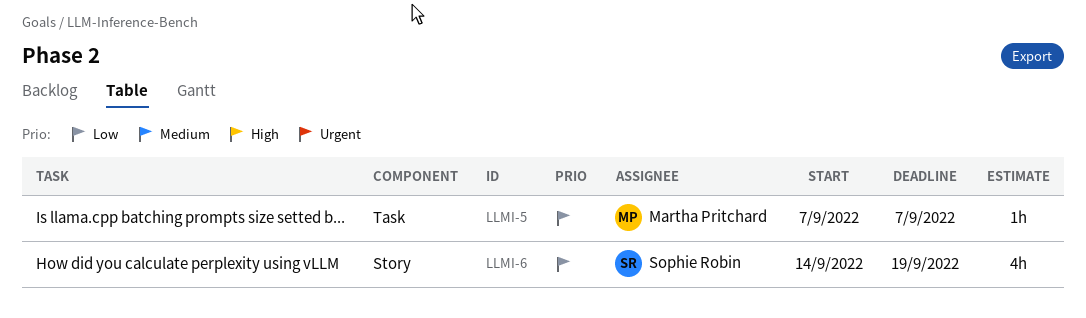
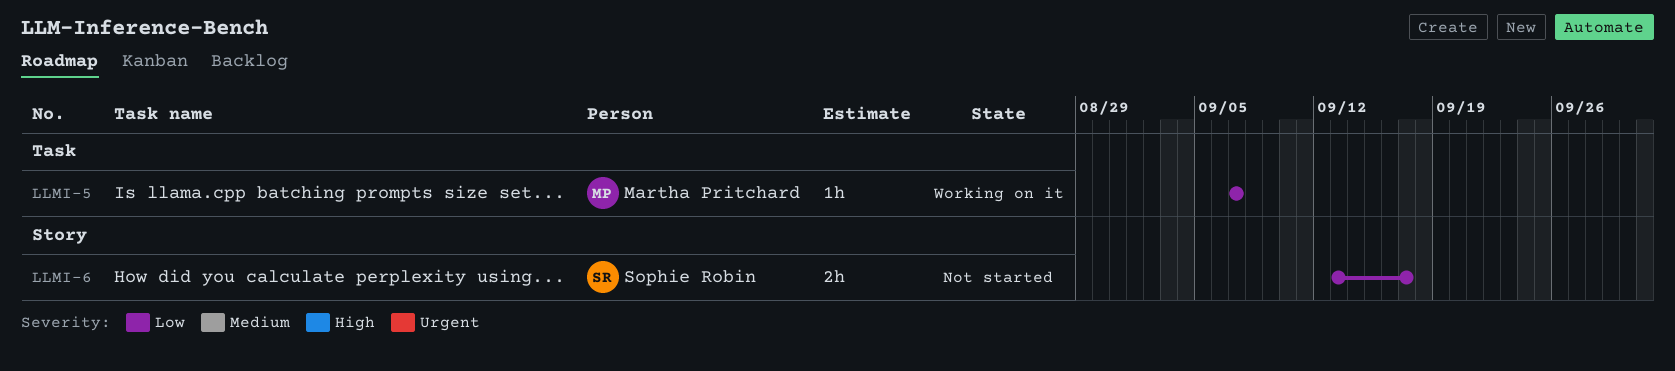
LLMI-6, estimate: 4h -> 2h
LLMI-6, start: Sep 14 -> Sep 13
LLMI-6, due: Sep 19 -> Sep 17

